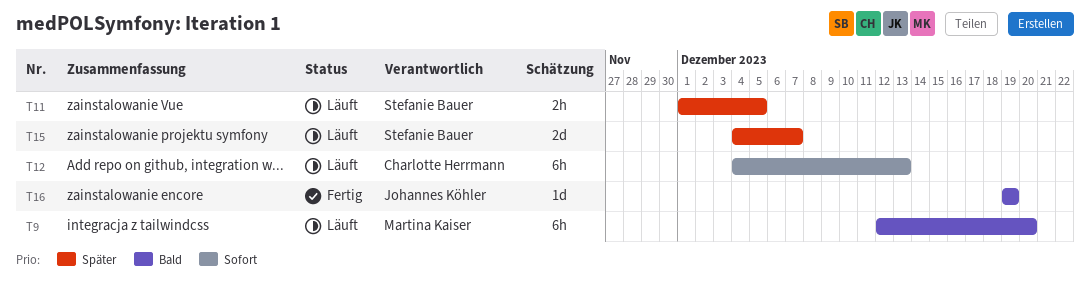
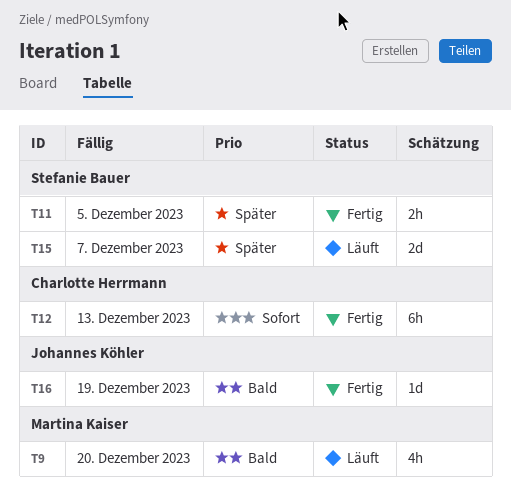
T9, estimate: 6h -> 4h
T11, status: Läuft -> Fertig
T12, status: Läuft -> Fertig

